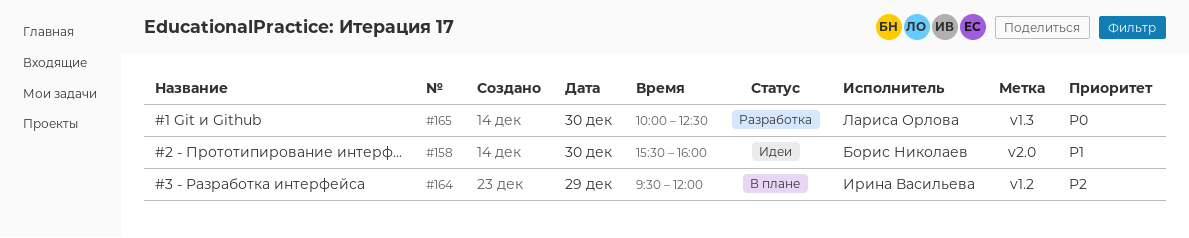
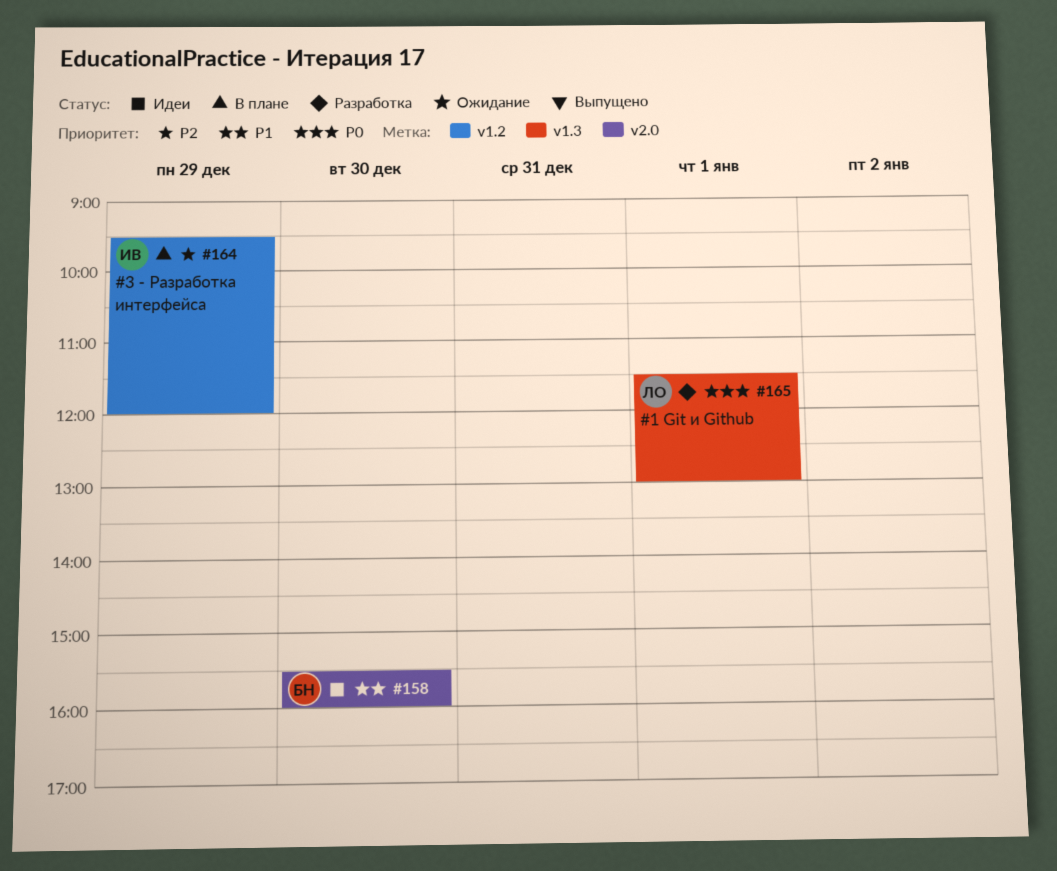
#165, day: Dec 30 -> Jan 1
#165, begins: 10:00 -> 11:30
#165, ends: 12:30 -> 13:00

